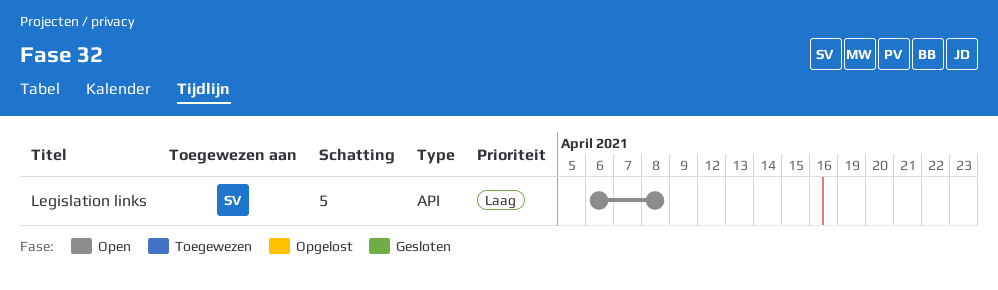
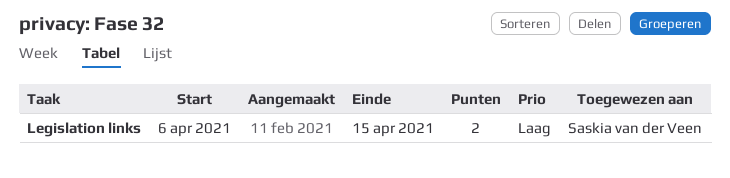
Legislation links, estimate: 5 -> 2
Legislation links, due: Apr 8 -> Apr 15

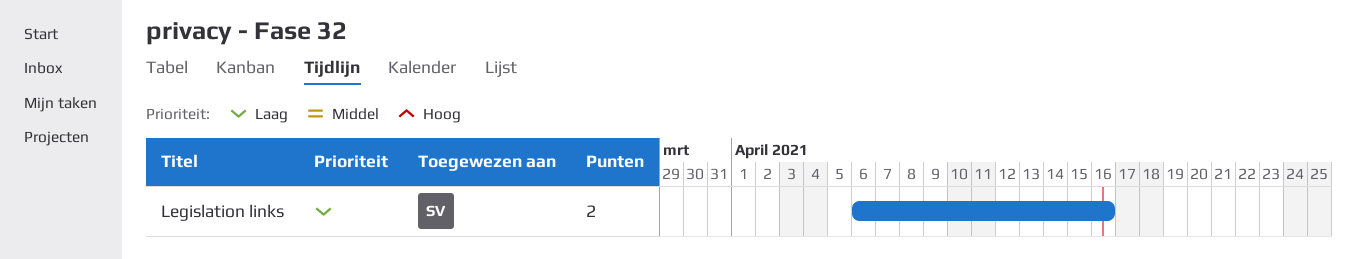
Legislation links, due: Apr 15 -> Apr 16

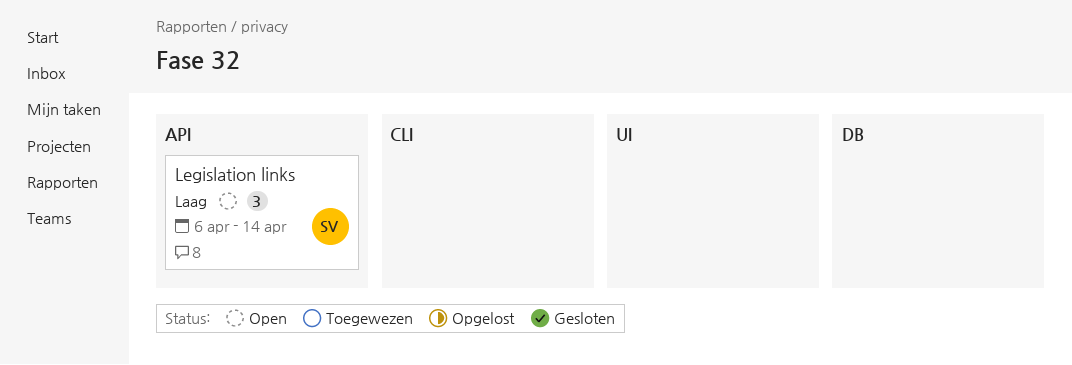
Legislation links, estimate: 2 -> 3
Legislation links, due: Apr 16 -> Apr 14

